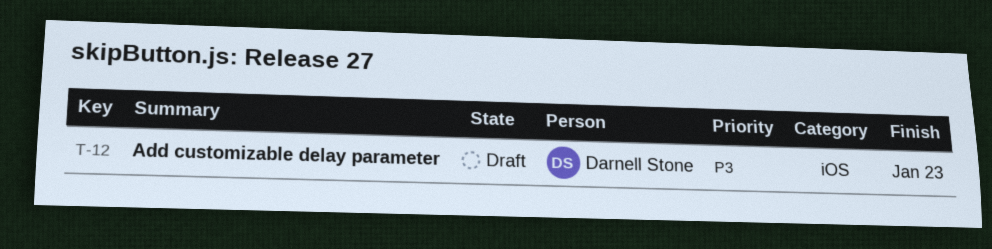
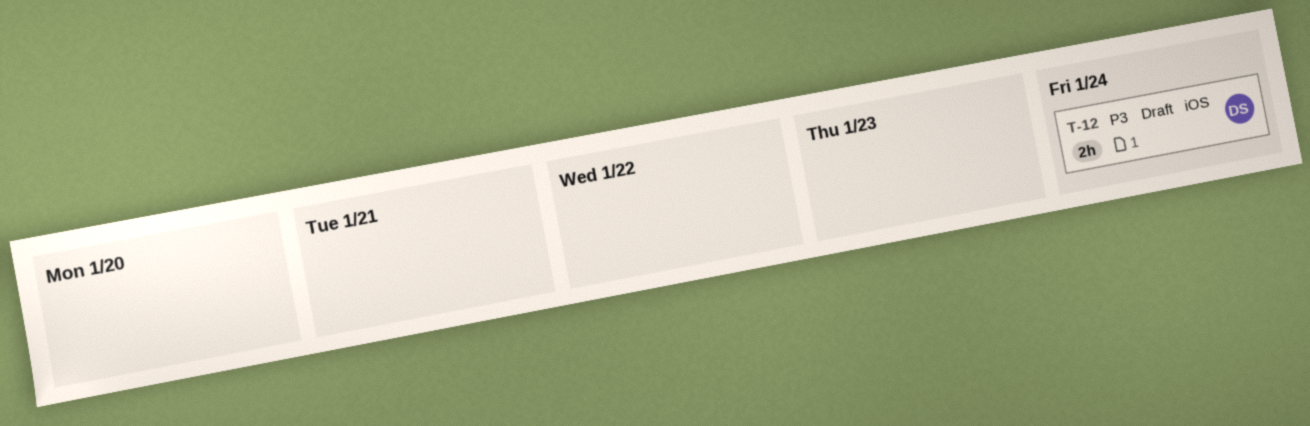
T-12, due: Jan 23 -> Jan 24

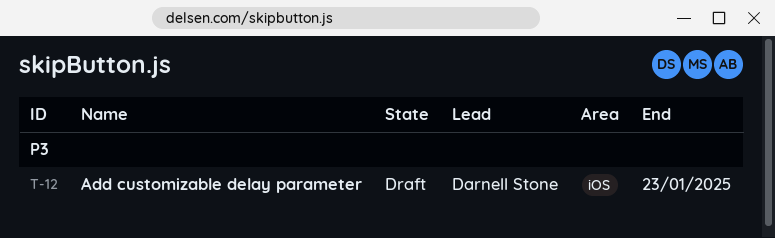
T-12, due: Jan 24 -> Jan 23

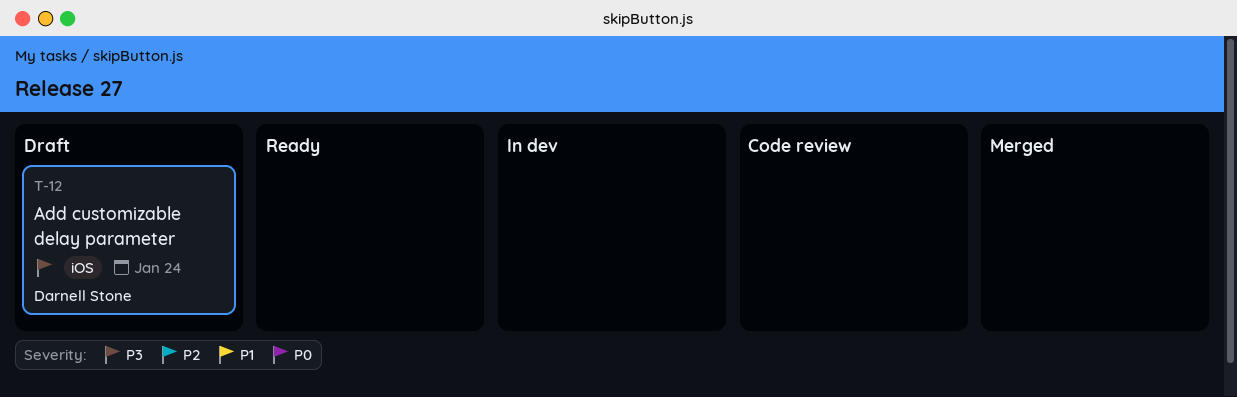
T-12, due: Jan 23 -> Jan 24

